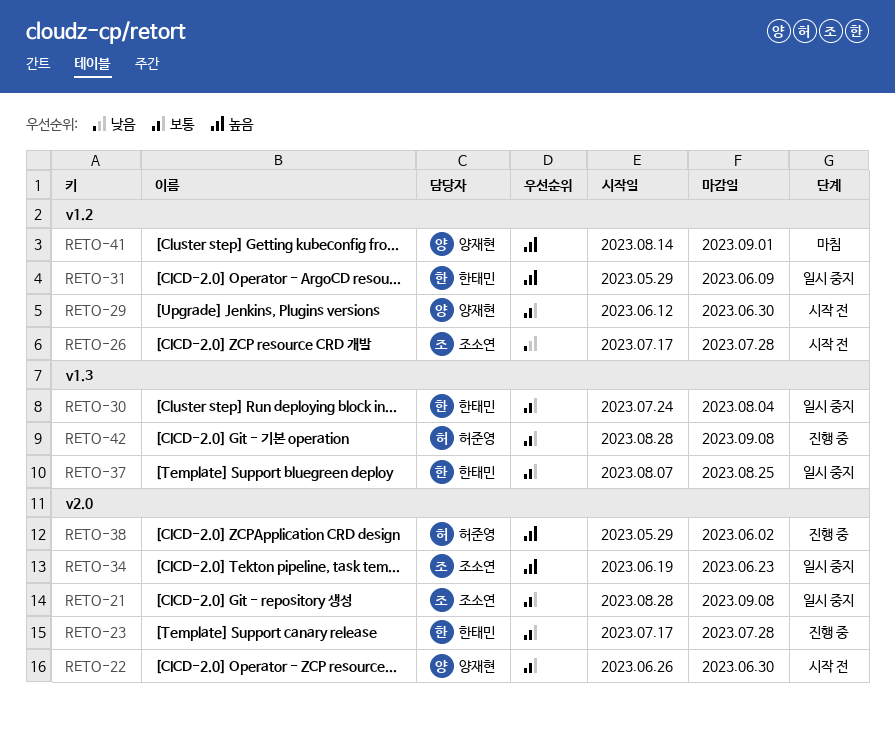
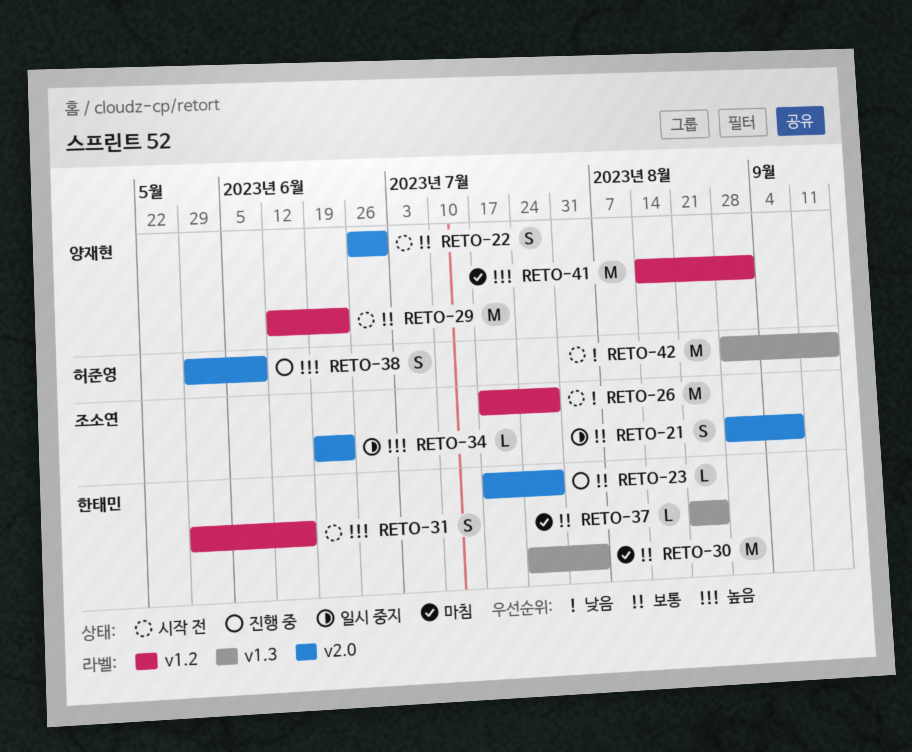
RETO-29, due: Jun 30 -> Jun 23
RETO-30, status: 일시 중지 -> 마침
RETO-31, status: 일시 중지 -> 시작 전
RETO-31, due: Jun 9 -> Jun 16
RETO-37, status: 일시 중지 -> 마침
RETO-37, start: Aug 7 -> Aug 21
RETO-38, due: Jun 2 -> Jun 9
RETO-42, status: 진행 중 -> 시작 전
RETO-42, priority: 보통 -> 낮음
RETO-42, due: Sep 8 -> Sep 15

